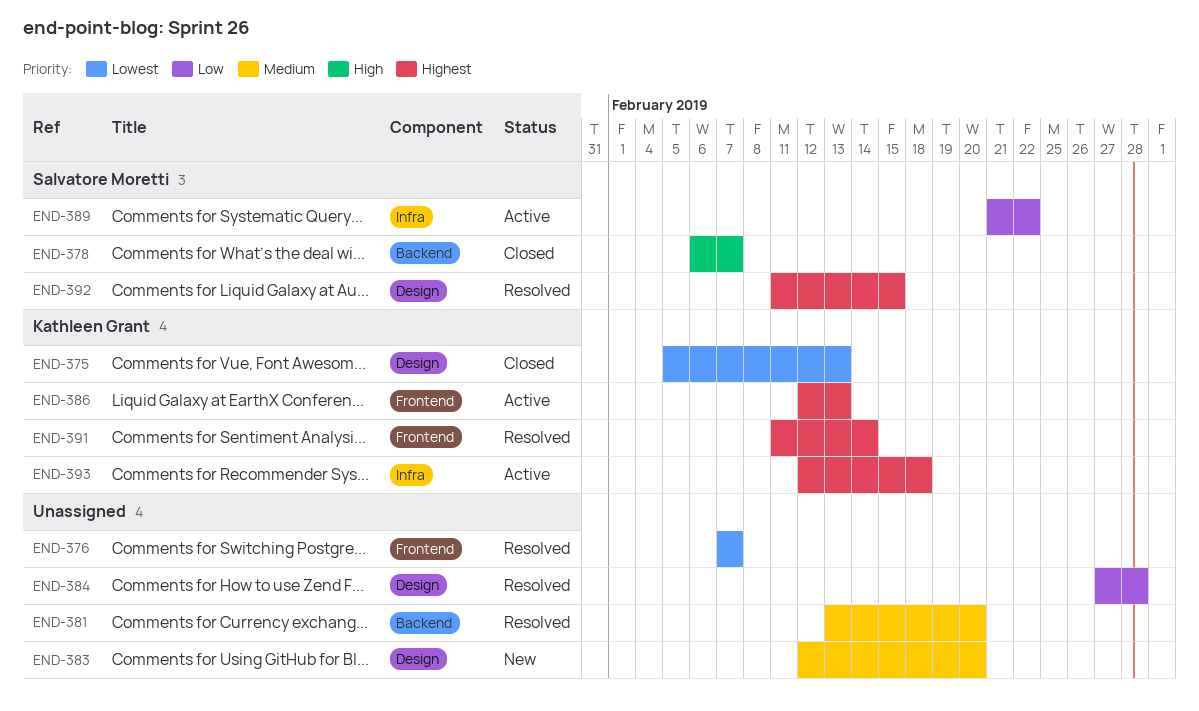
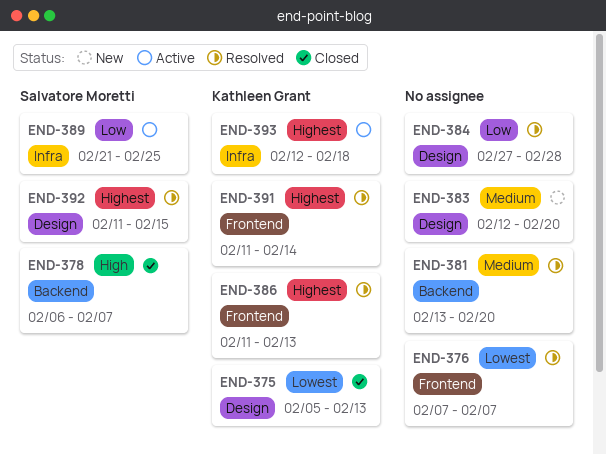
END-386, status: Active -> Resolved
END-386, start: Feb 12 -> Feb 11
END-389, due: Feb 22 -> Feb 25

